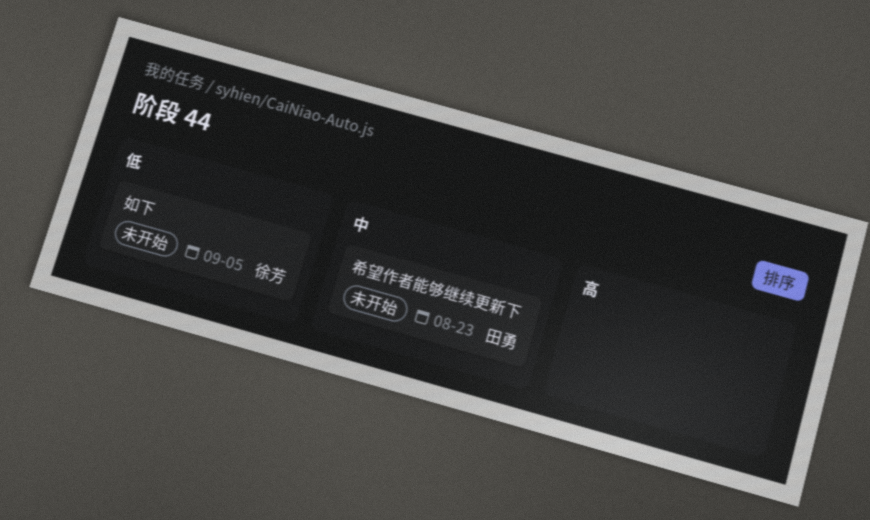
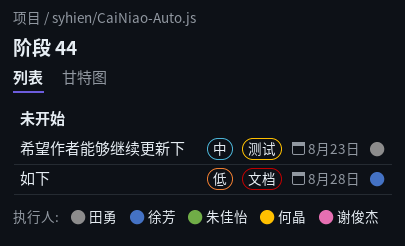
如下, due: Sep 5 -> Aug 28

